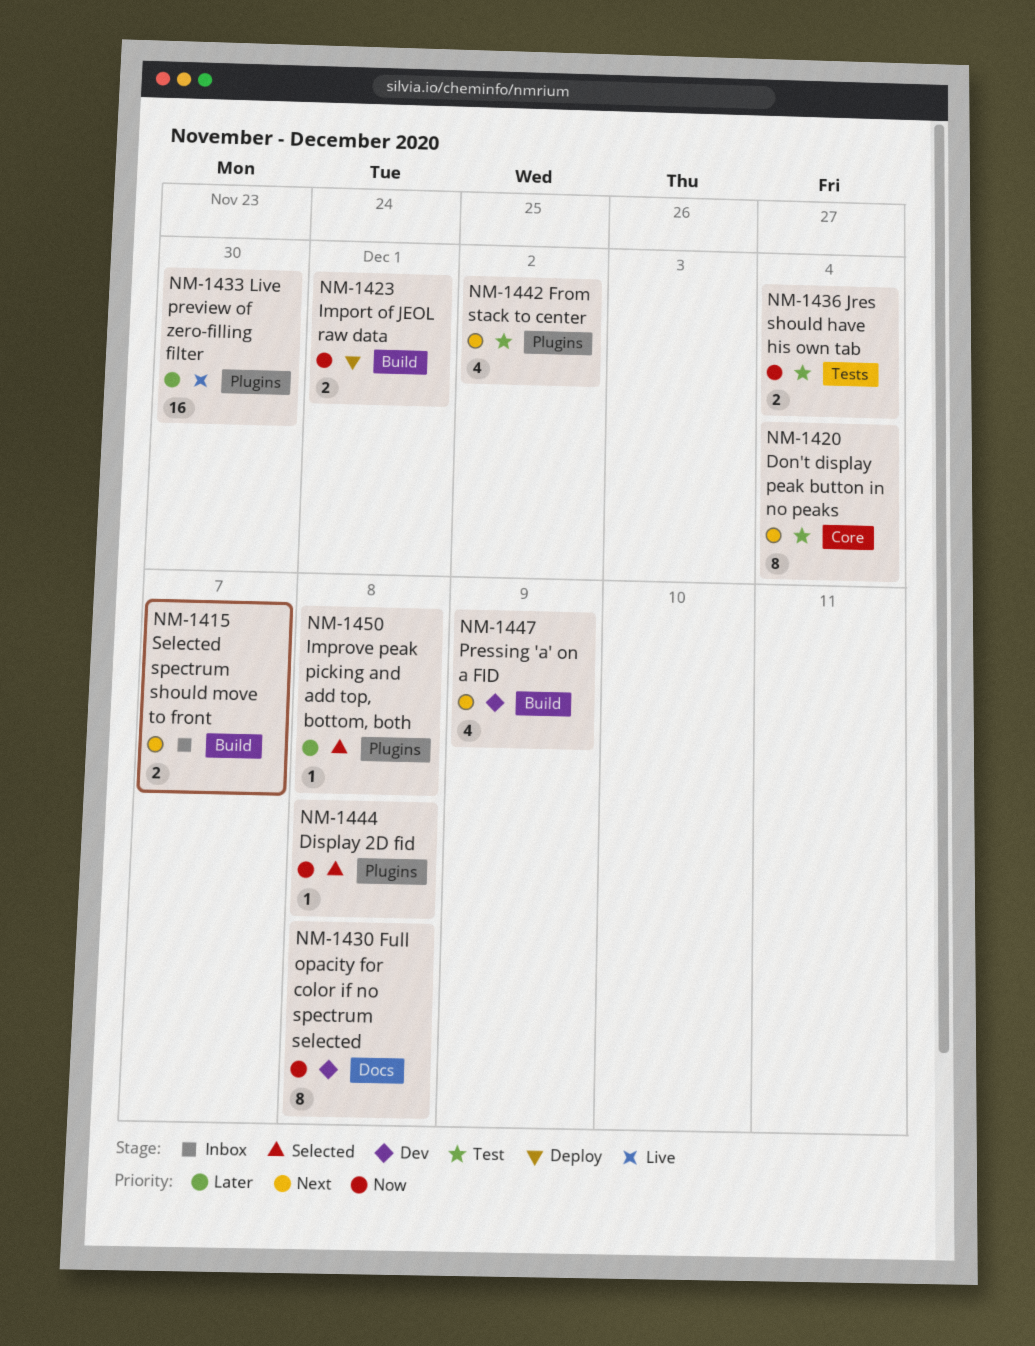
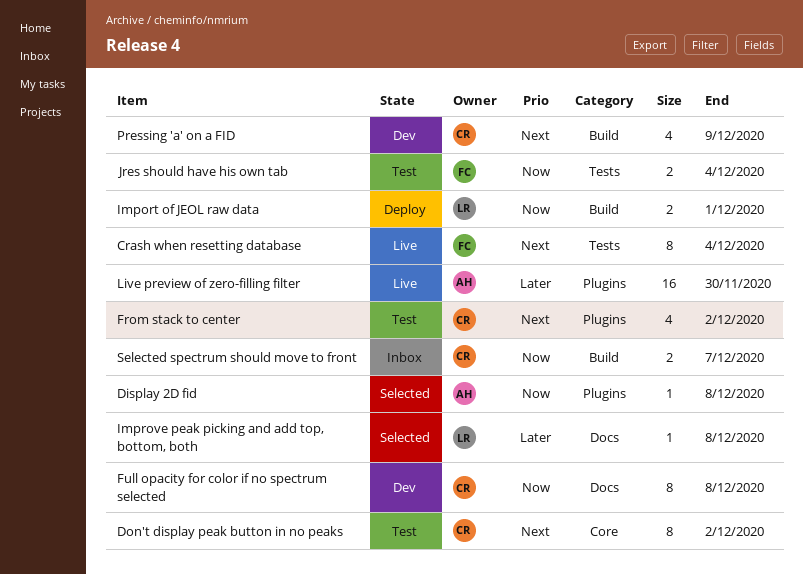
Crash when resetting database: none -> present
Don't display peak button in no peaks, due: Dec 4 -> Dec 2
Improve peak picking and add top, bottom, both, label: Plugins -> Docs
Selected spectrum should move to front, priority: Next -> Now

